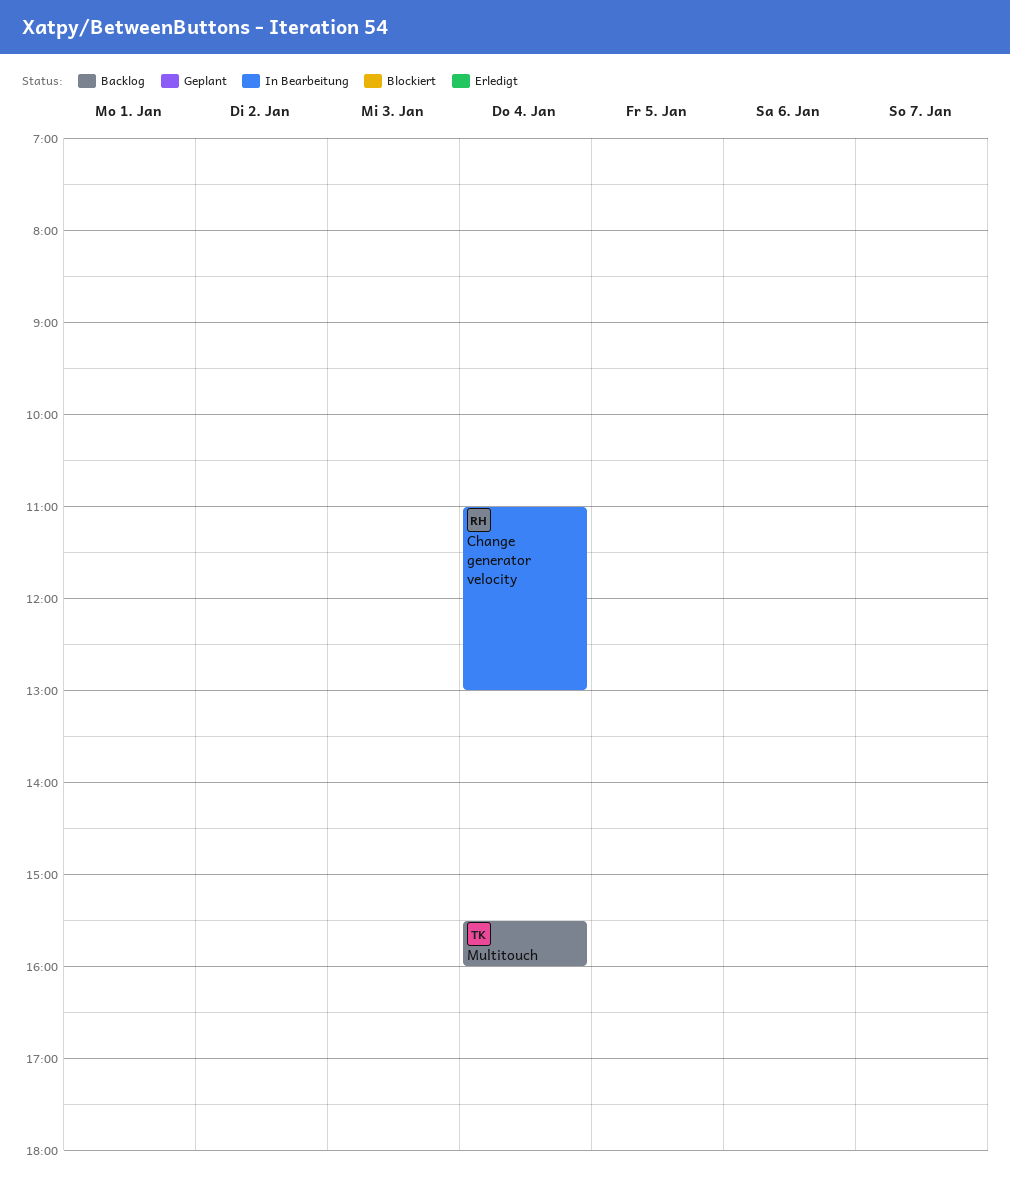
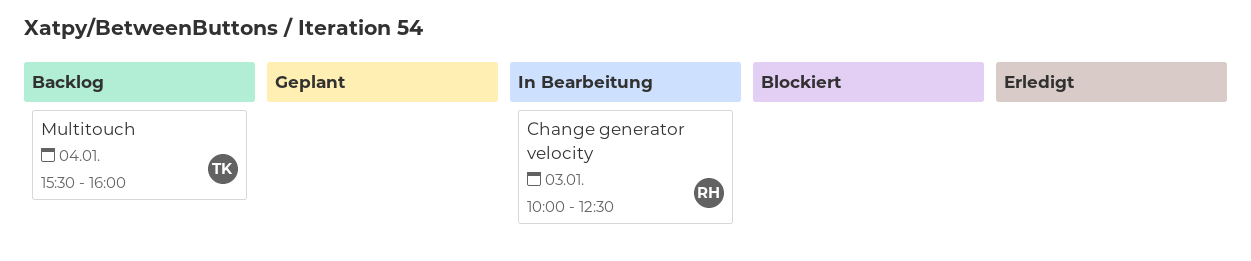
Change generator velocity, day: Jan 4 -> Jan 3
Change generator velocity, begins: 11:00 -> 10:00
Change generator velocity, ends: 13:00 -> 12:30

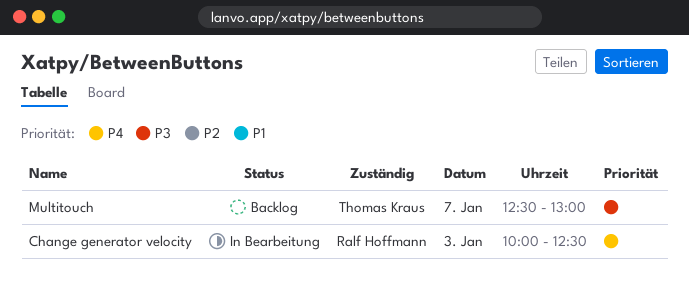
Multitouch, day: Jan 4 -> Jan 7
Multitouch, begins: 15:30 -> 12:30
Multitouch, ends: 16:00 -> 13:00

